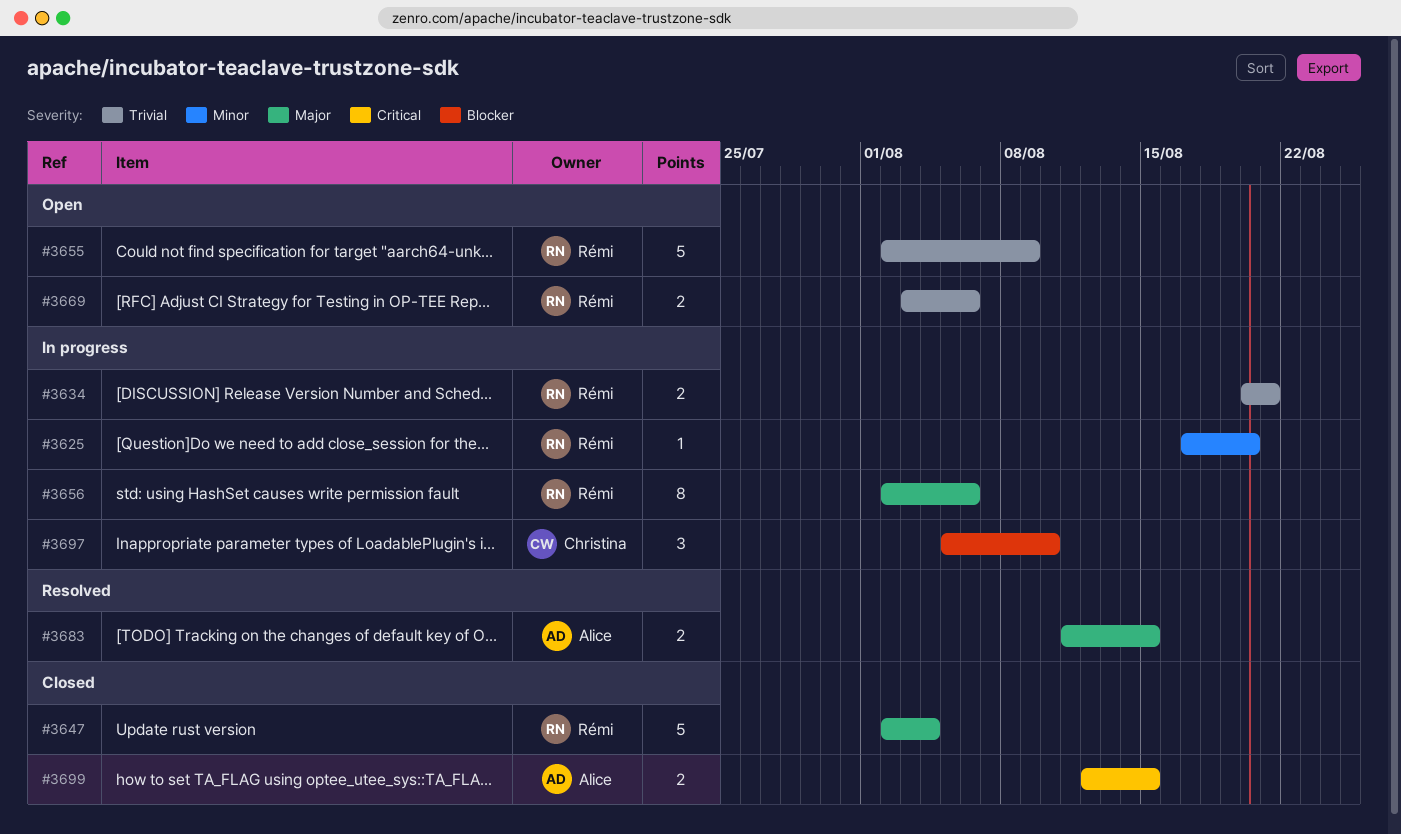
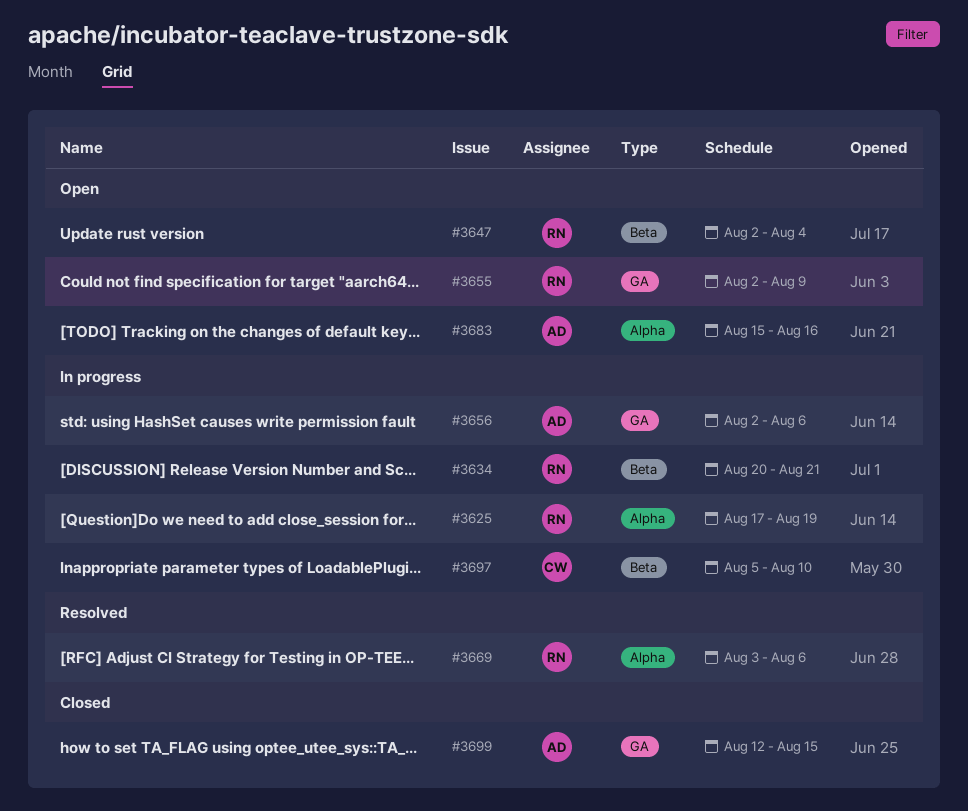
#3625, due: Aug 20 -> Aug 19
#3647, status: Closed -> Open
#3656, owner: Rémi -> Alice
#3669, status: Open -> Resolved
#3683, status: Resolved -> Open
#3683, start: Aug 11 -> Aug 15
#3683, due: Aug 15 -> Aug 16

